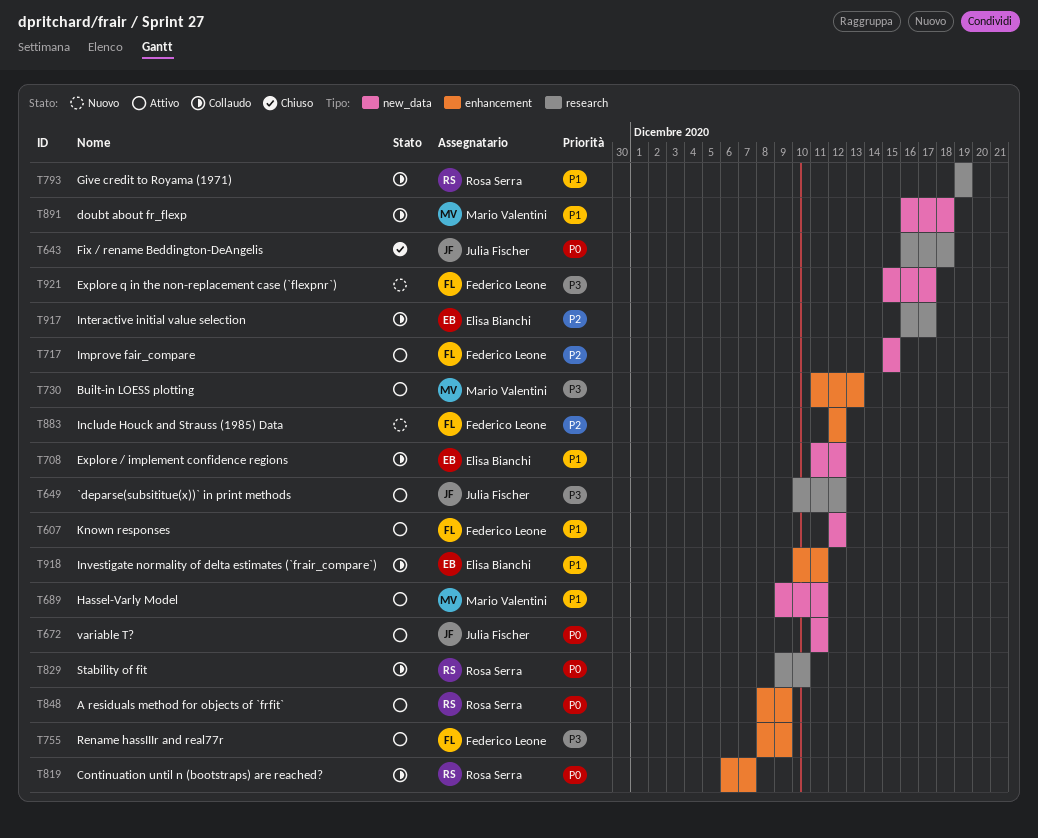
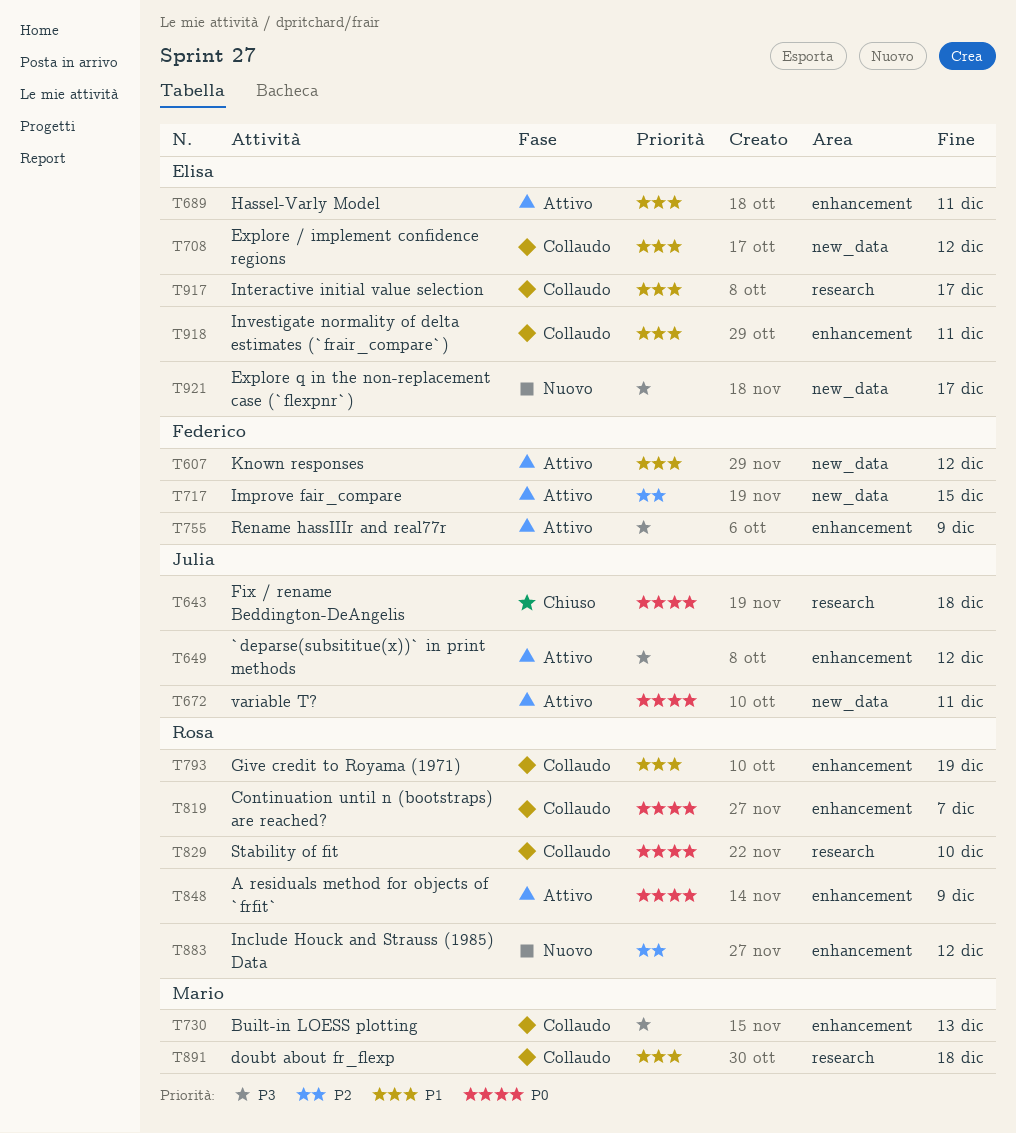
T649, label: research -> enhancement
T689, owner: Mario Valentini -> Elisa Bianchi
T689, label: new_data -> enhancement
T730, status: Attivo -> Collaudo
T793, label: research -> enhancement
T883, owner: Federico Leone -> Rosa Serra
T891, label: new_data -> research
T917, priority: P2 -> P1
T921, owner: Federico Leone -> Elisa Bianchi

